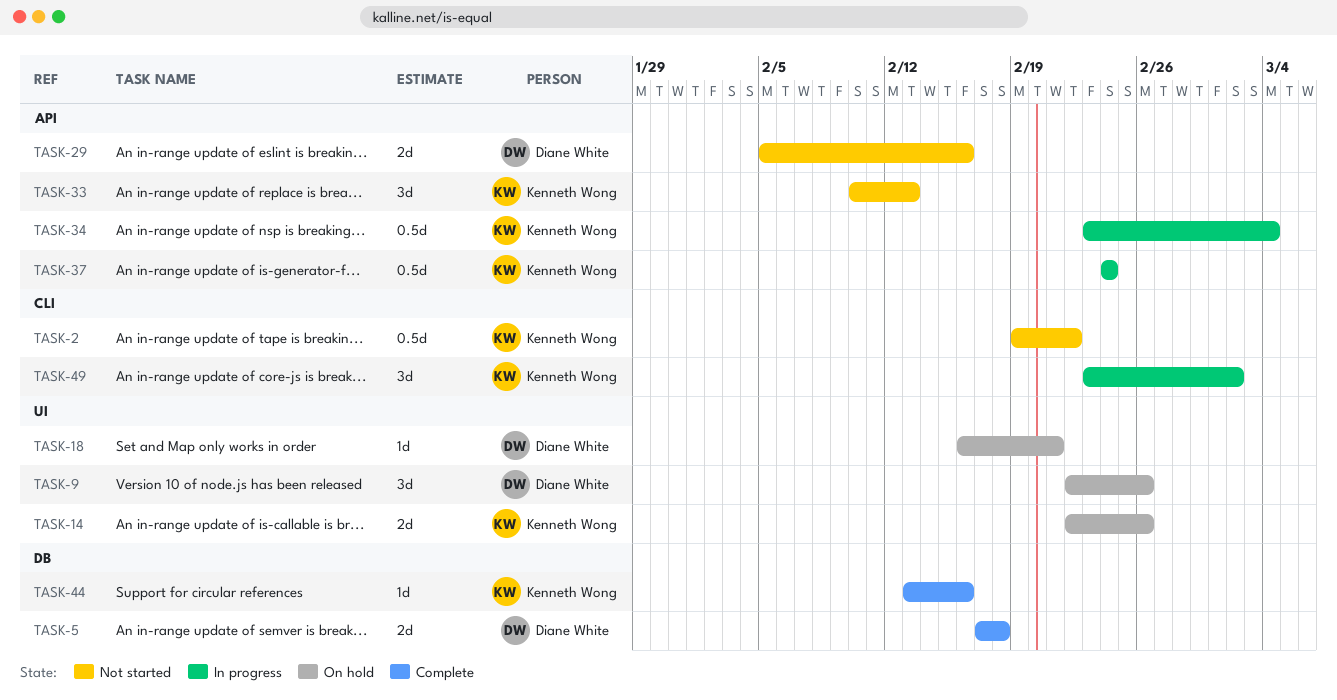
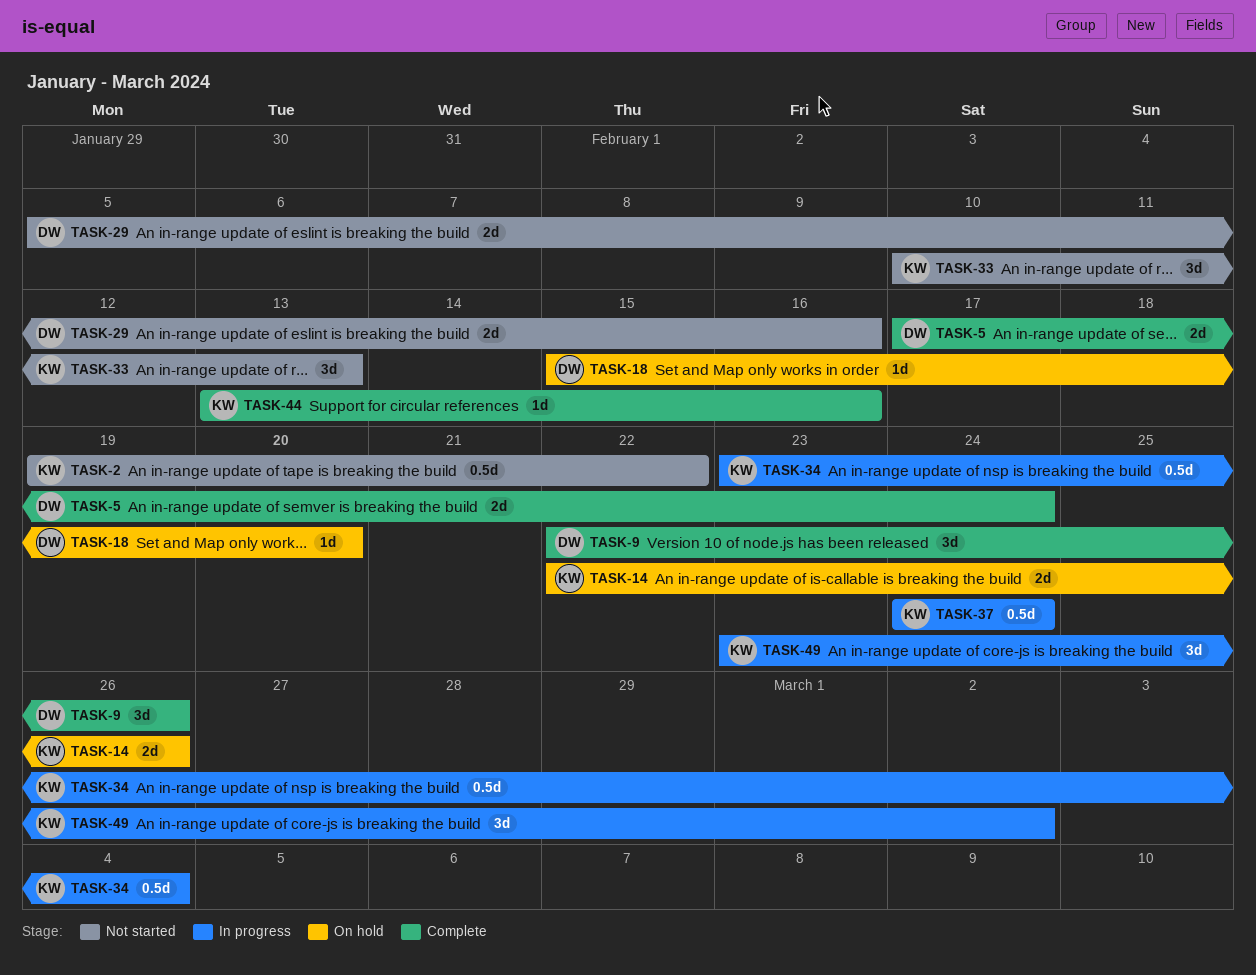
TASK-5, due: Feb 18 -> Feb 24
TASK-9, status: On hold -> Complete
TASK-18, start: Feb 16 -> Feb 15
TASK-18, due: Feb 21 -> Feb 20

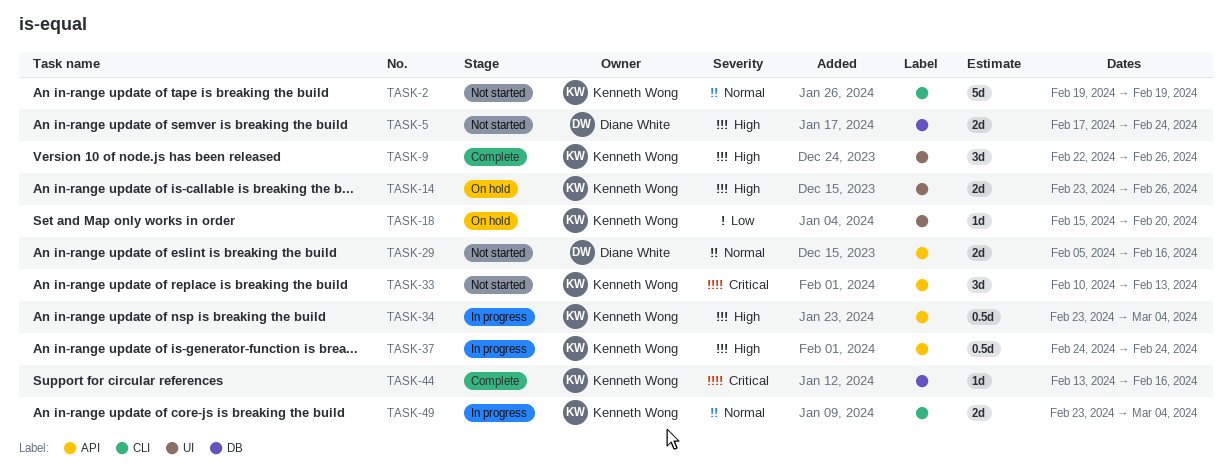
TASK-2, estimate: 0.5d -> 5d
TASK-2, due: Feb 22 -> Feb 19
TASK-5, status: Complete -> Not started
TASK-9, owner: Diane White -> Kenneth Wong
TASK-14, start: Feb 22 -> Feb 23
TASK-18, owner: Diane White -> Kenneth Wong
TASK-49, estimate: 3d -> 2d
TASK-49, due: Mar 2 -> Mar 4

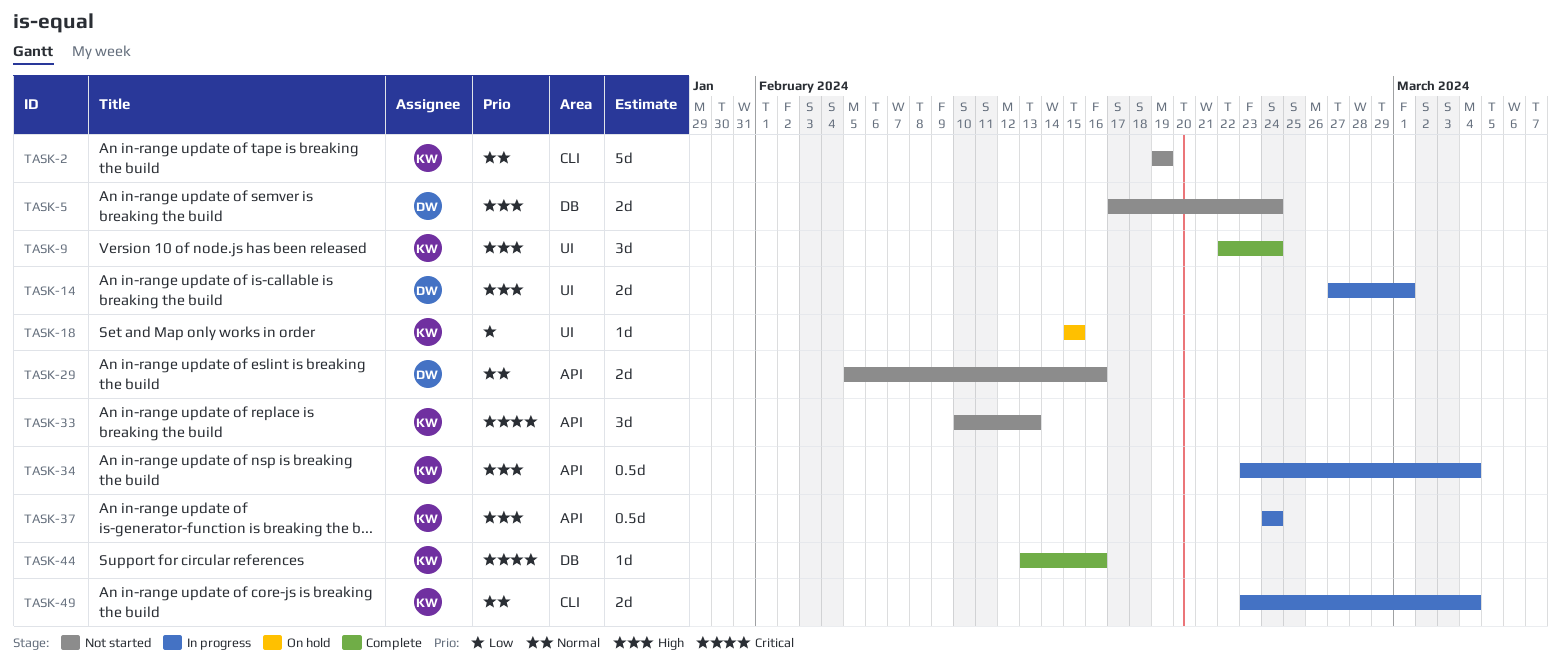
TASK-9, due: Feb 26 -> Feb 24
TASK-14, status: On hold -> In progress
TASK-14, owner: Kenneth Wong -> Diane White
TASK-14, start: Feb 23 -> Feb 27
TASK-14, due: Feb 26 -> Mar 1
TASK-18, due: Feb 20 -> Feb 15

